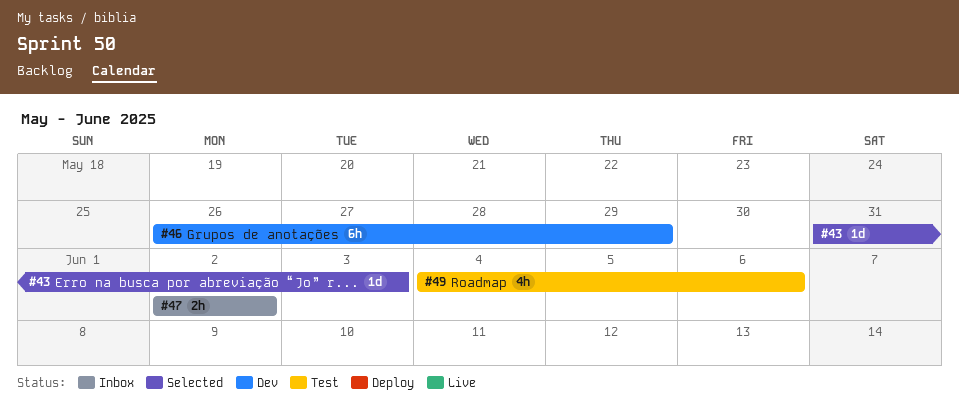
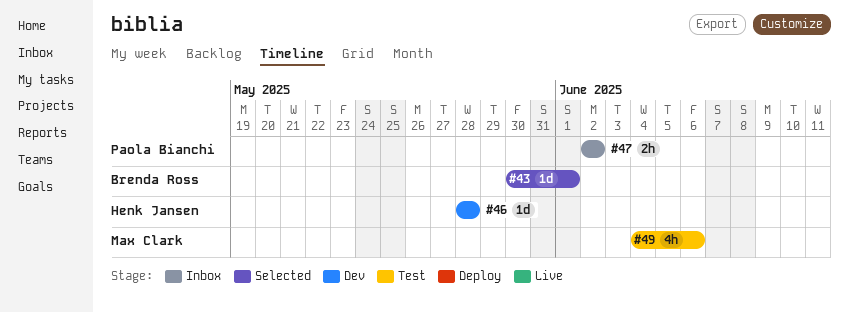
#43, start: May 31 -> May 30
#43, due: Jun 3 -> Jun 1
#46, estimate: 6h -> 1d
#46, start: May 26 -> May 28
#46, due: May 29 -> May 28

